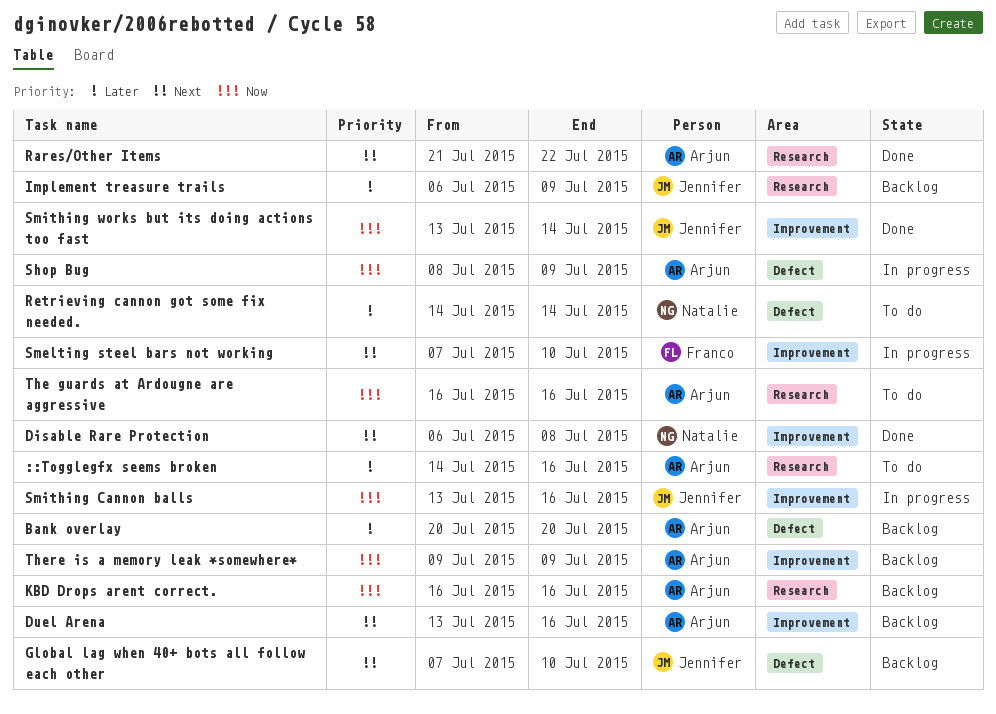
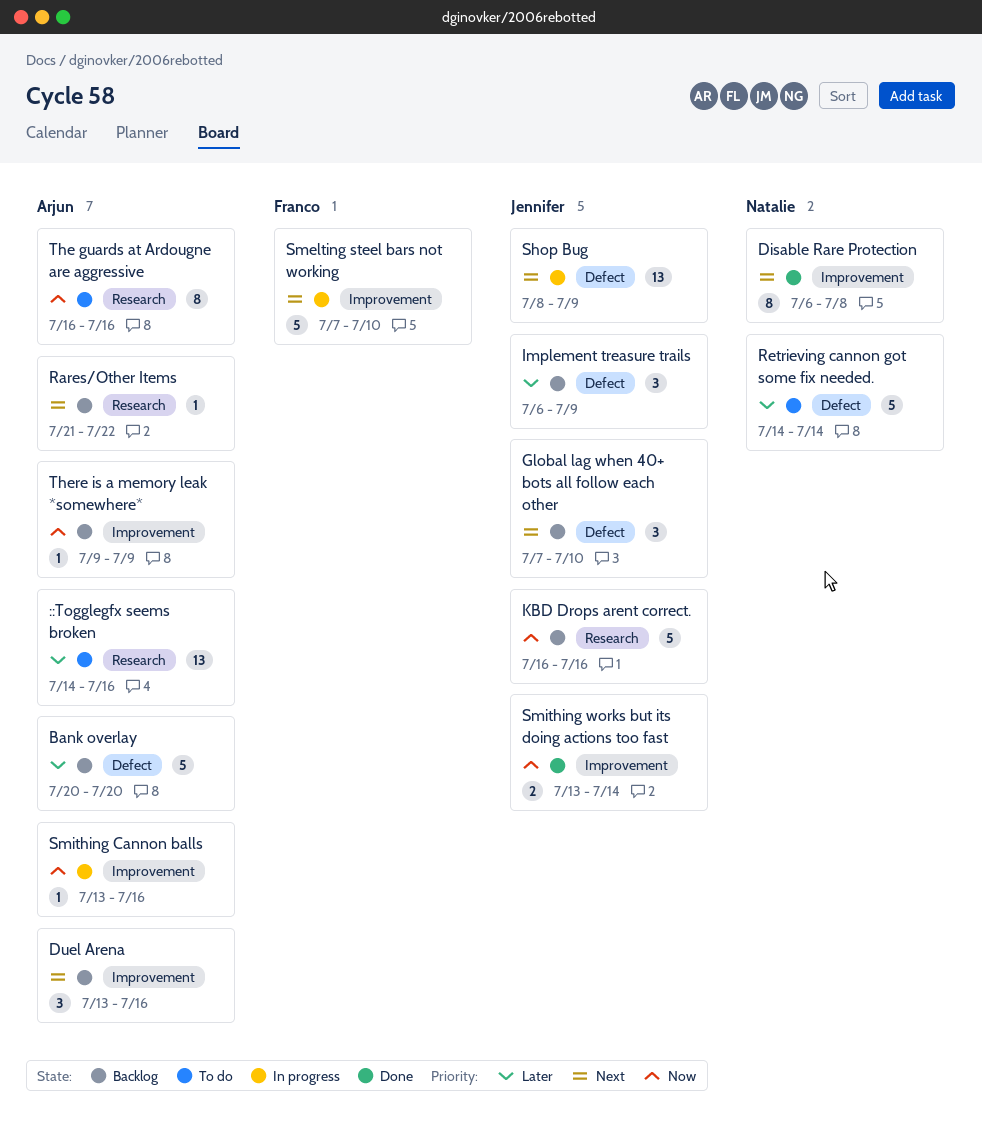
Implement treasure trails, label: Research -> Defect
KBD Drops arent correct., owner: Arjun -> Jennifer
Rares/Other Items, status: Done -> Backlog
Shop Bug, owner: Arjun -> Jennifer
Shop Bug, priority: Now -> Next
Smithing Cannon balls, owner: Jennifer -> Arjun

